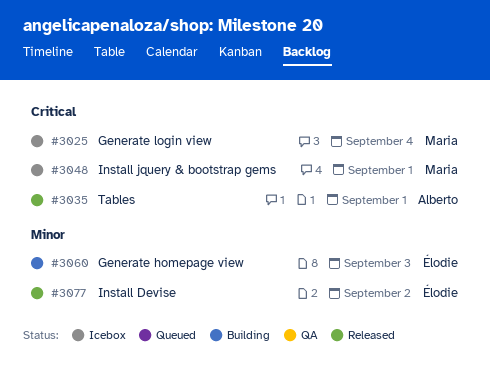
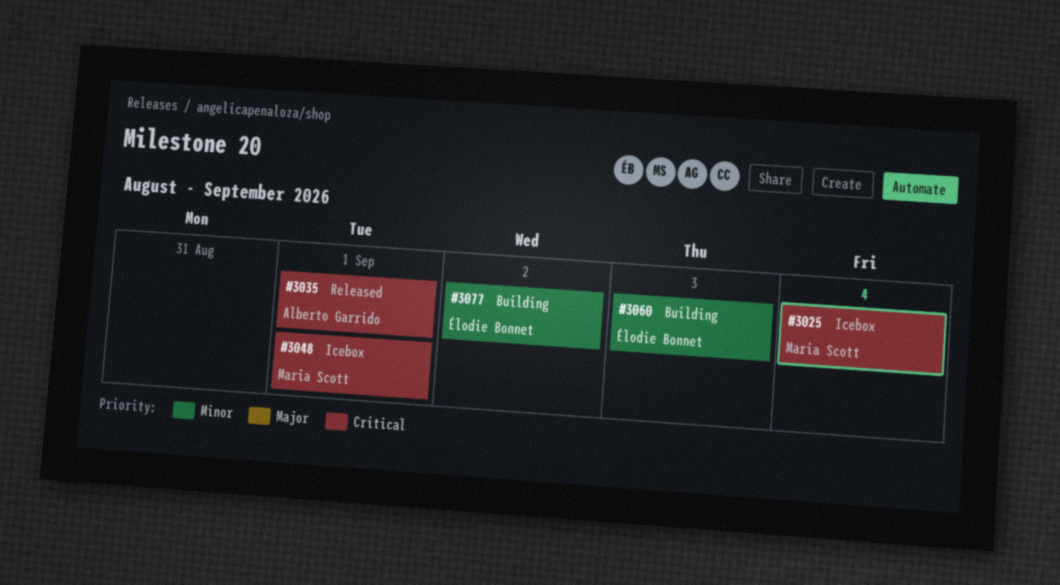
#3077, status: Released -> Building

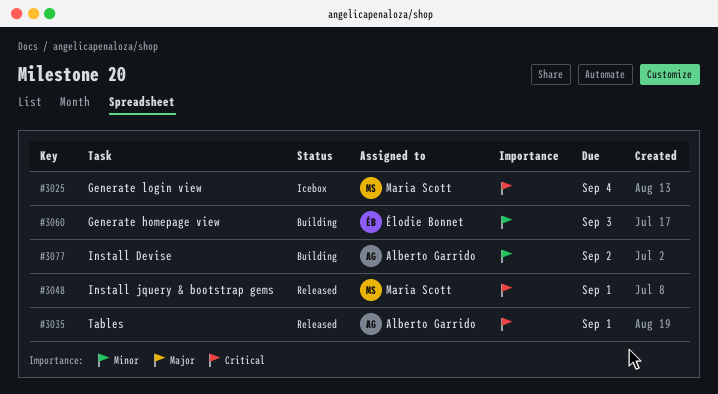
#3048, status: Icebox -> Released
#3077, owner: Élodie Bonnet -> Alberto Garrido

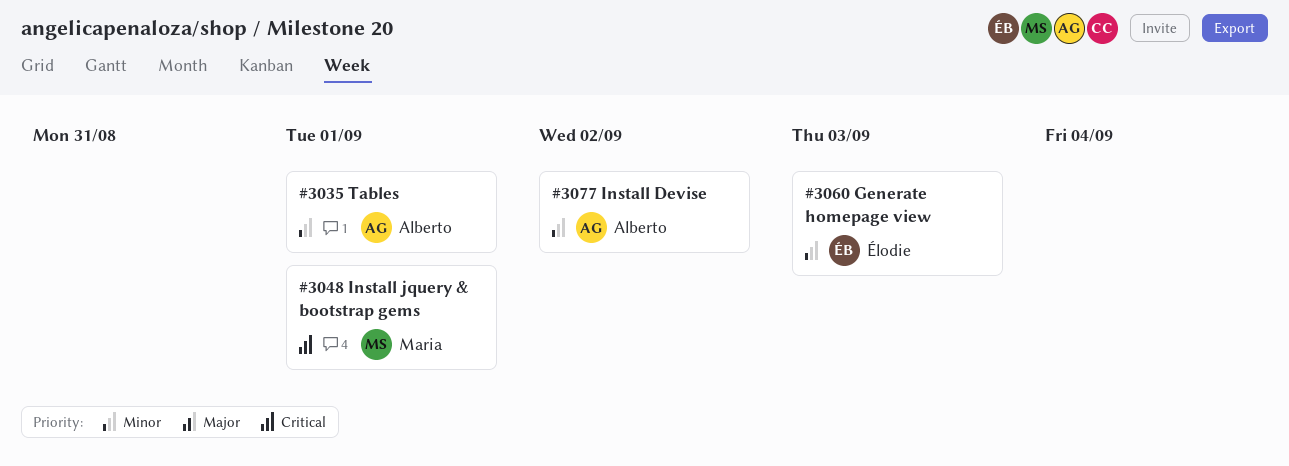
#3025: present -> none
#3035, priority: Critical -> Minor

